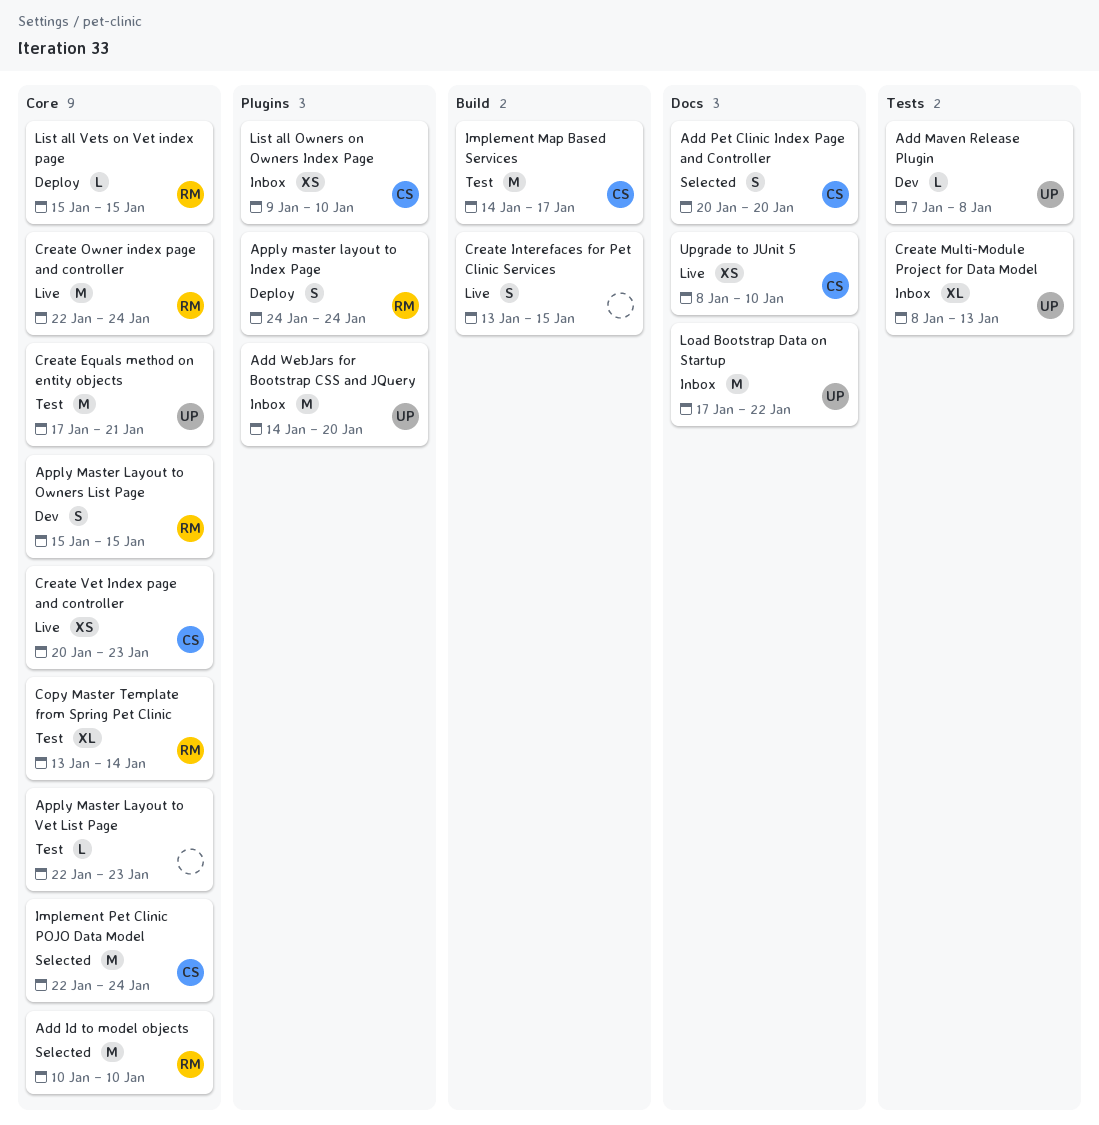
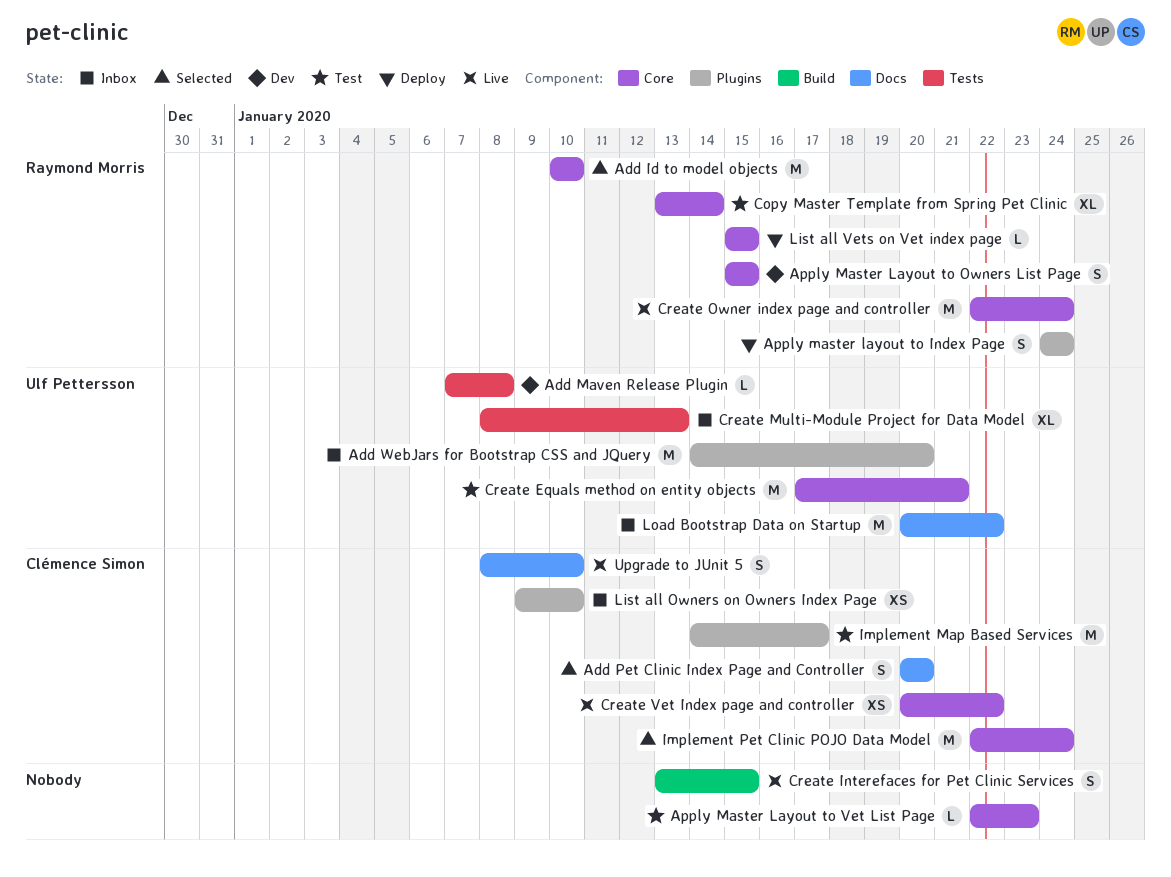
Create Vet Index page and controller, due: Jan 23 -> Jan 22
Implement Map Based Services, label: Build -> Plugins
Load Bootstrap Data on Startup, start: Jan 17 -> Jan 20
Upgrade to JUnit 5, estimate: XS -> S

